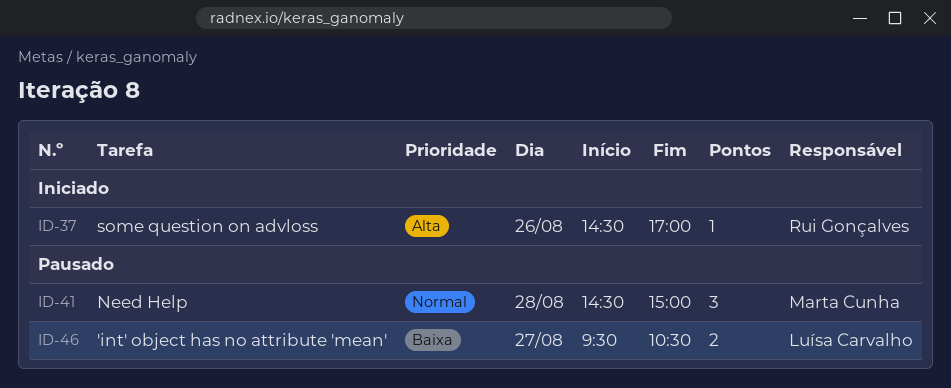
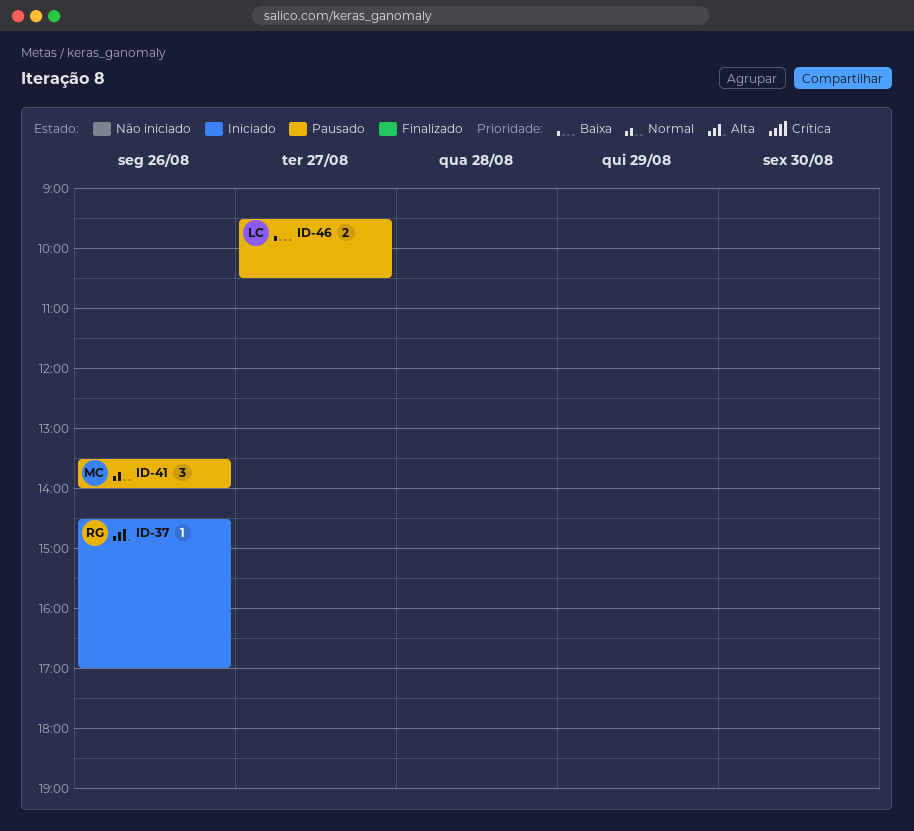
ID-41, day: Aug 28 -> Aug 26
ID-41, begins: 14:30 -> 13:30
ID-41, ends: 15:00 -> 14:00

